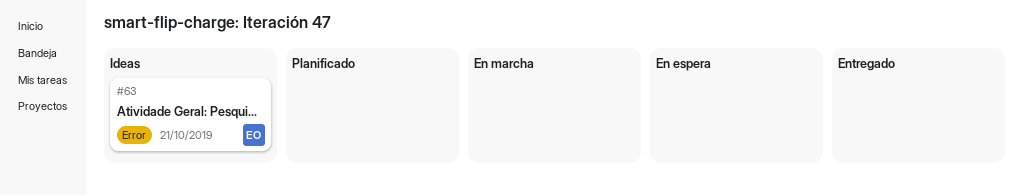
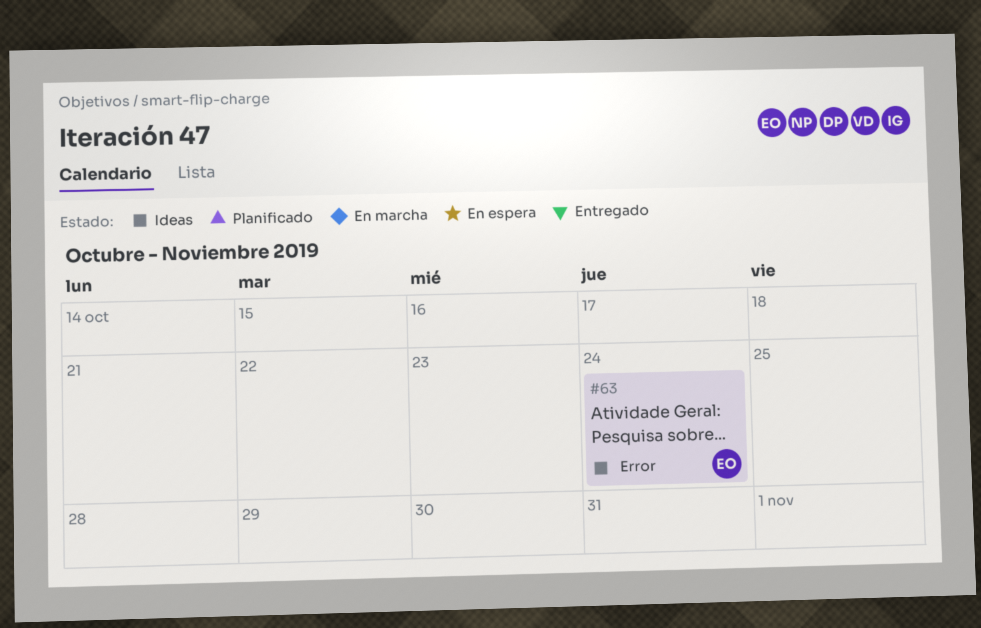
#63, due: Oct 21 -> Oct 24

